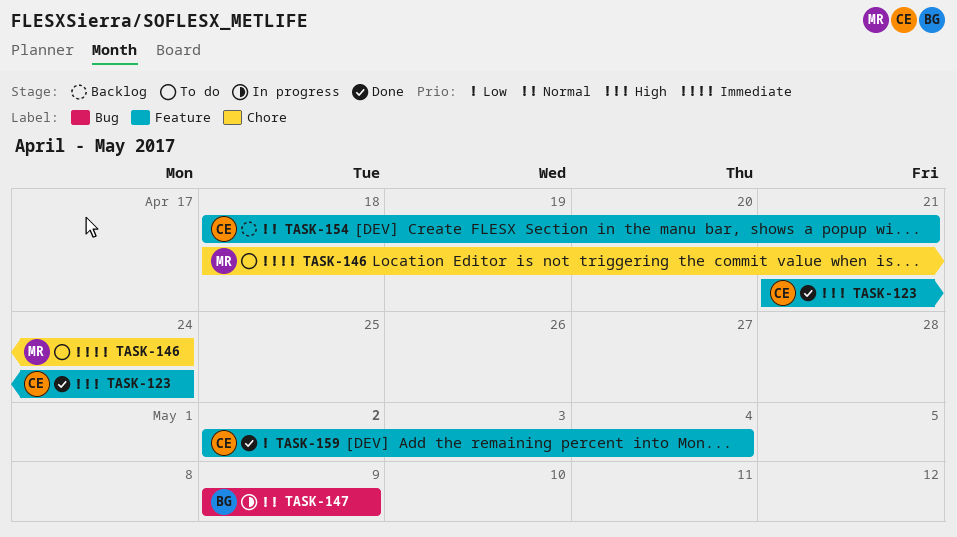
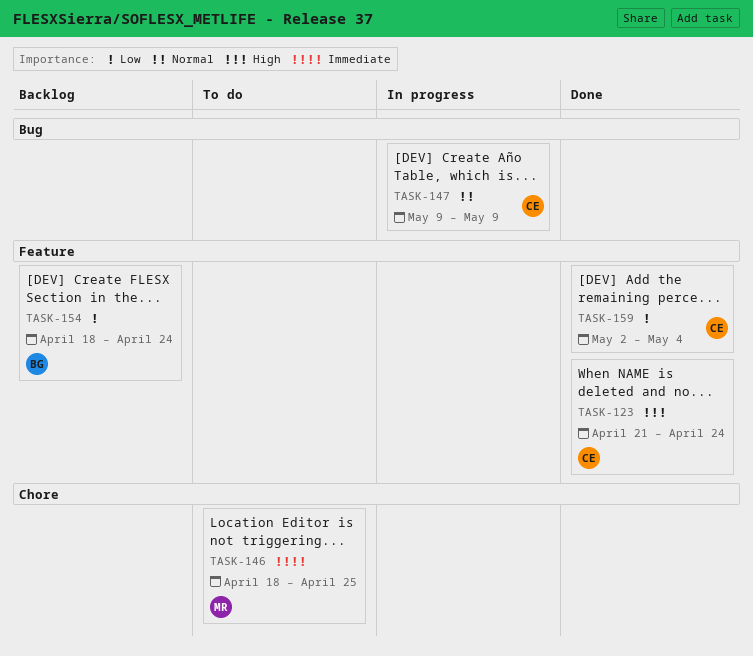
TASK-146, due: Apr 24 -> Apr 25
TASK-147, owner: BG -> CE
TASK-154, owner: CE -> BG
TASK-154, priority: Normal -> Low
TASK-154, due: Apr 21 -> Apr 24

